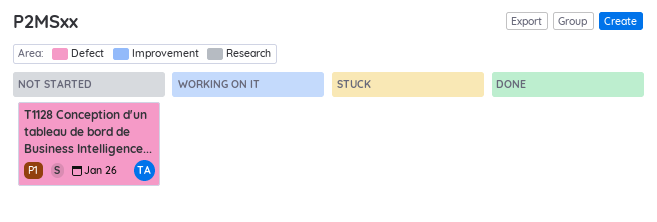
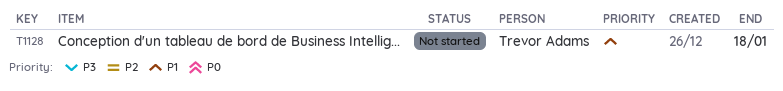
T1128, due: Jan 26 -> Jan 18

